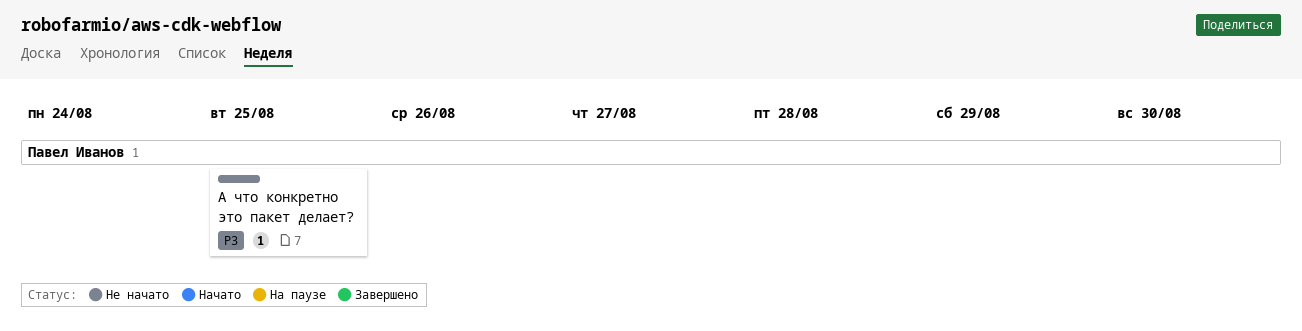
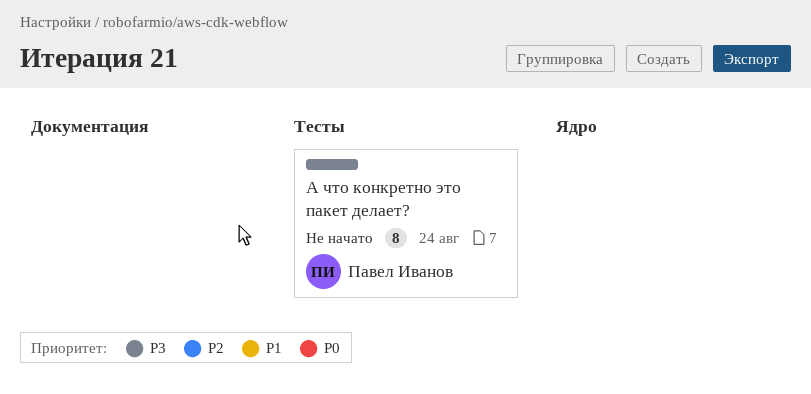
А что конкретно это пакет делает?, estimate: 1 -> 8
А что конкретно это пакет делает?, due: Aug 25 -> Aug 24

